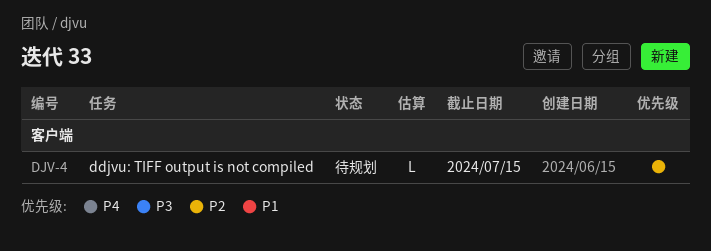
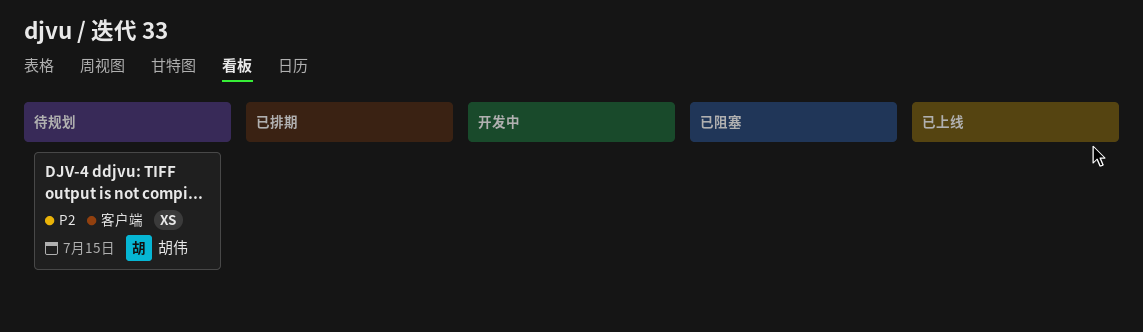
DJV-4, estimate: L -> XS

